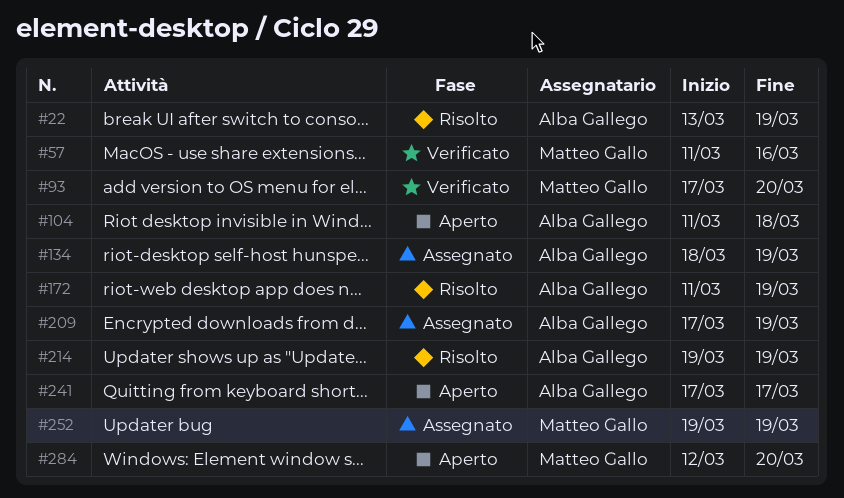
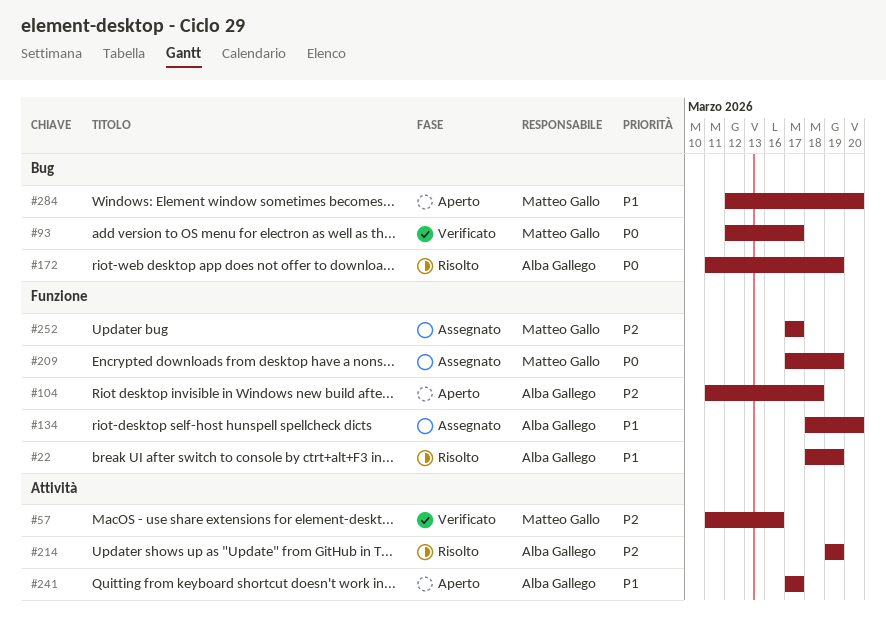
#22, start: Mar 13 -> Mar 18
#93, start: Mar 17 -> Mar 12
#93, due: Mar 20 -> Mar 17
#134, due: Mar 19 -> Mar 20
#209, owner: Alba Gallego -> Matteo Gallo
#252, start: Mar 19 -> Mar 17
#252, due: Mar 19 -> Mar 17

